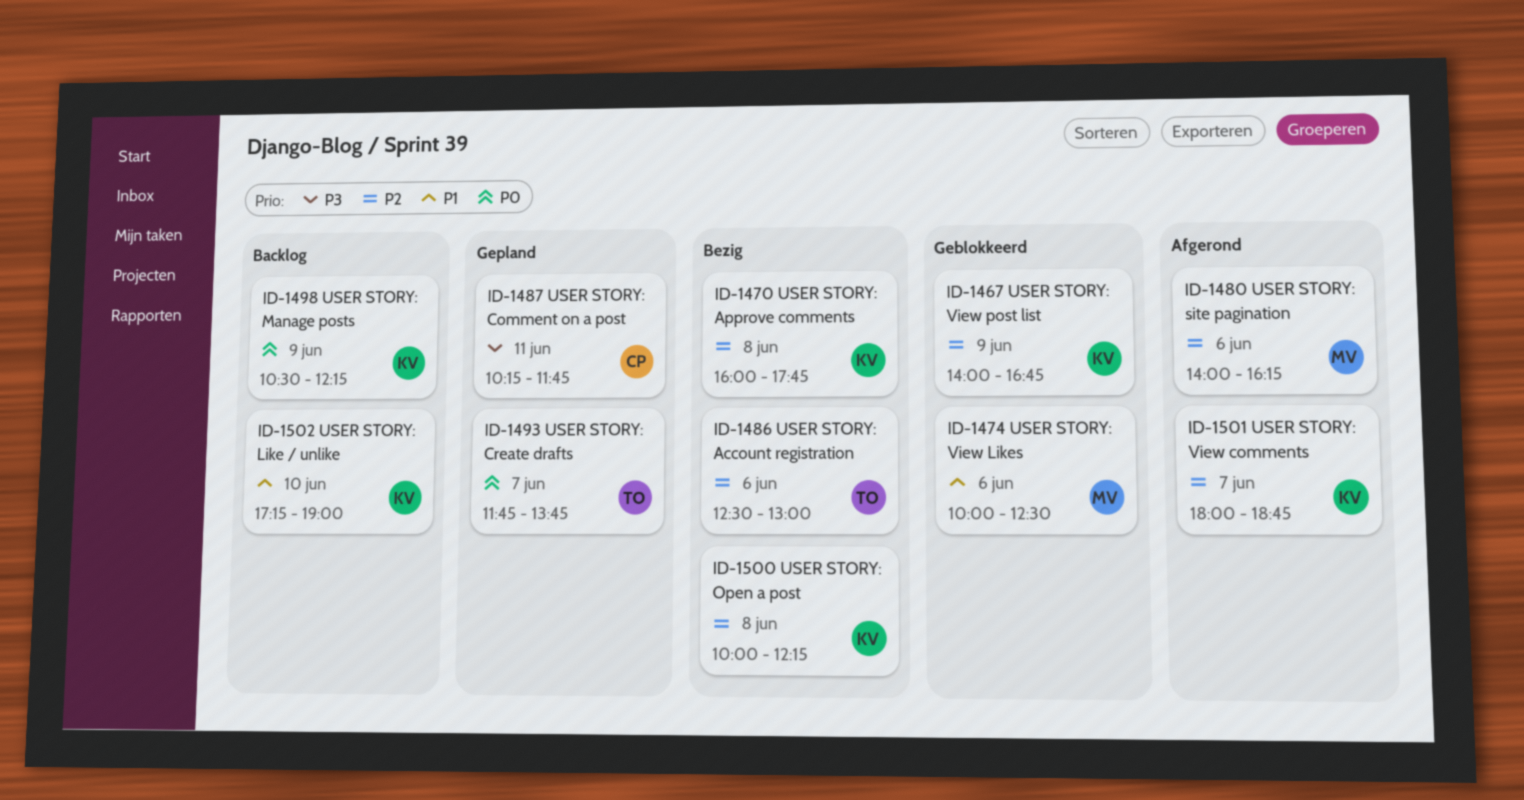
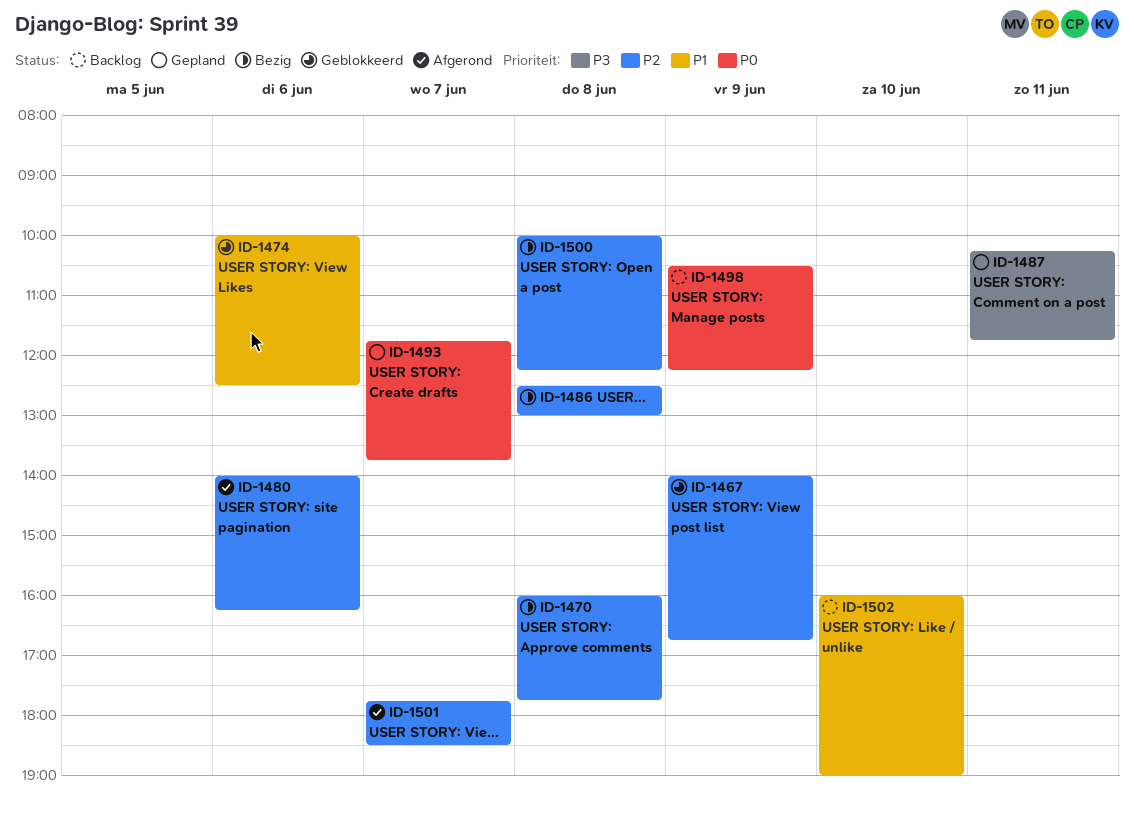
ID-1486, day: Jun 6 -> Jun 8
ID-1501, begins: 18:00 -> 17:45
ID-1501, ends: 18:45 -> 18:30
ID-1502, begins: 17:15 -> 16:00

